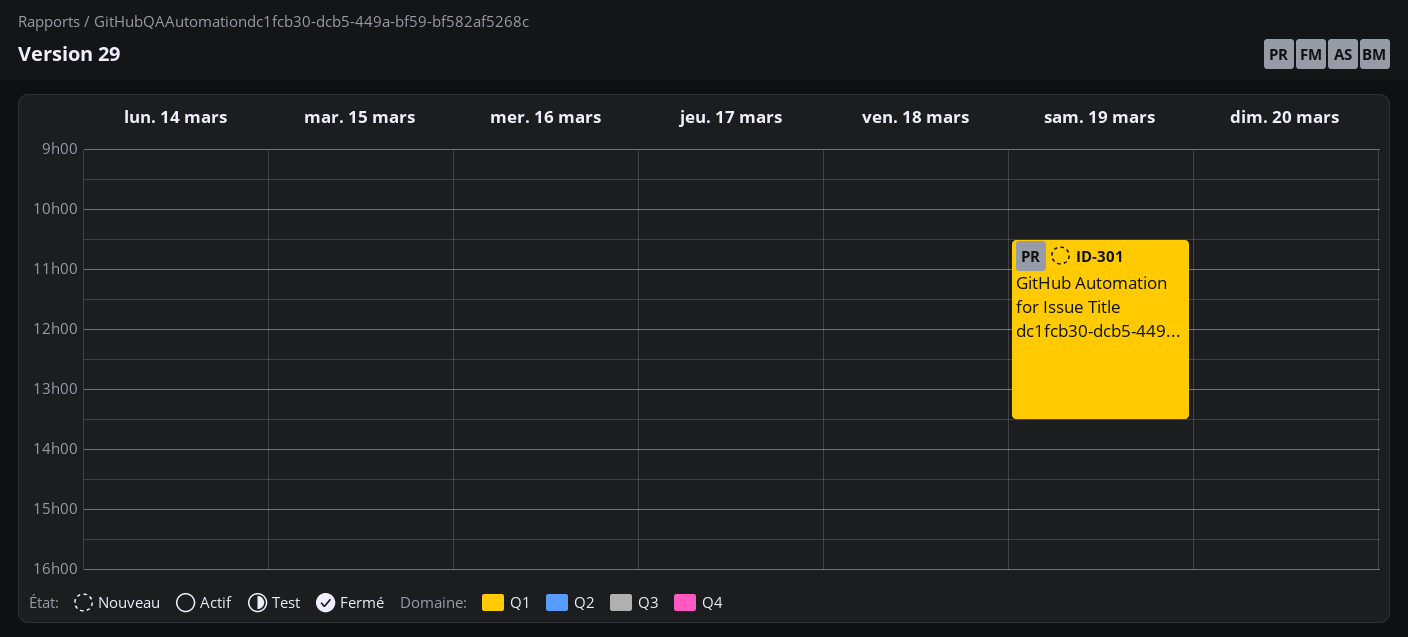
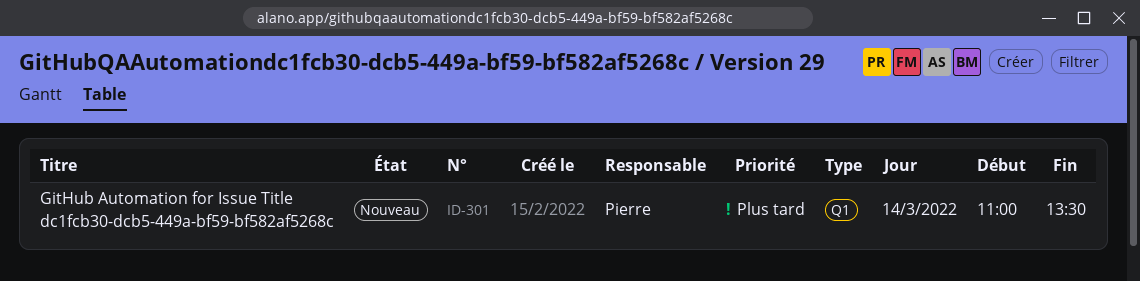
ID-301, day: Mar 19 -> Mar 14
ID-301, begins: 10:30 -> 11:00

